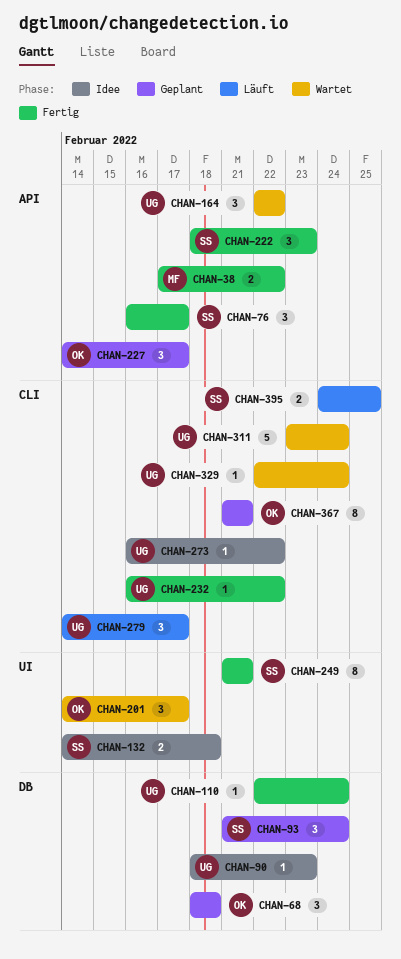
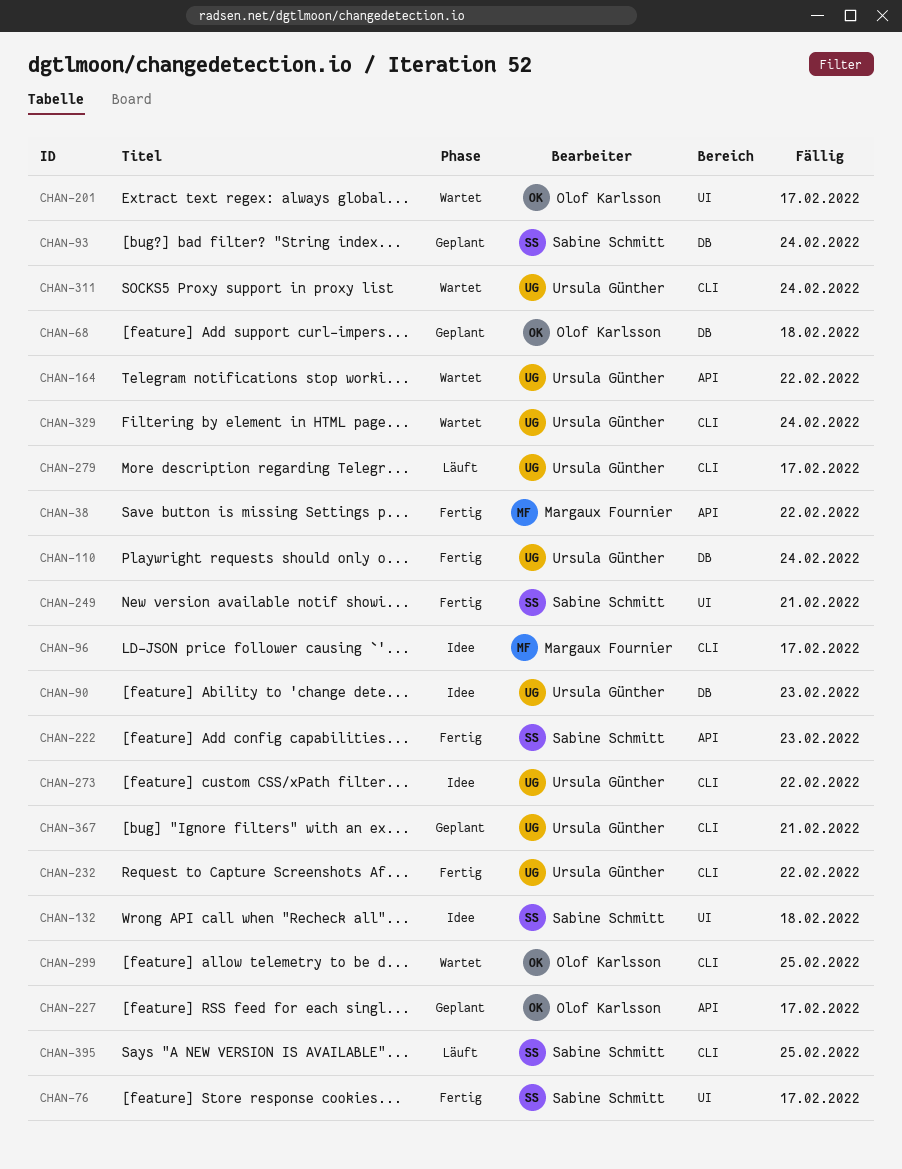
CHAN-76, label: API -> UI
CHAN-96: none -> present
CHAN-299: none -> present
CHAN-367, owner: Olof Karlsson -> Ursula Günther

